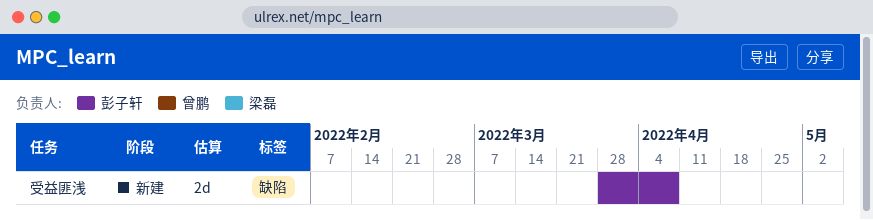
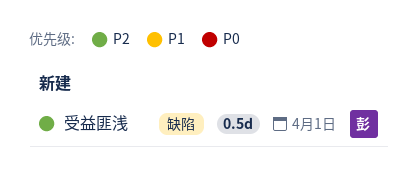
受益匪浅, estimate: 2d -> 0.5d
受益匪浅, due: Apr 8 -> Apr 1

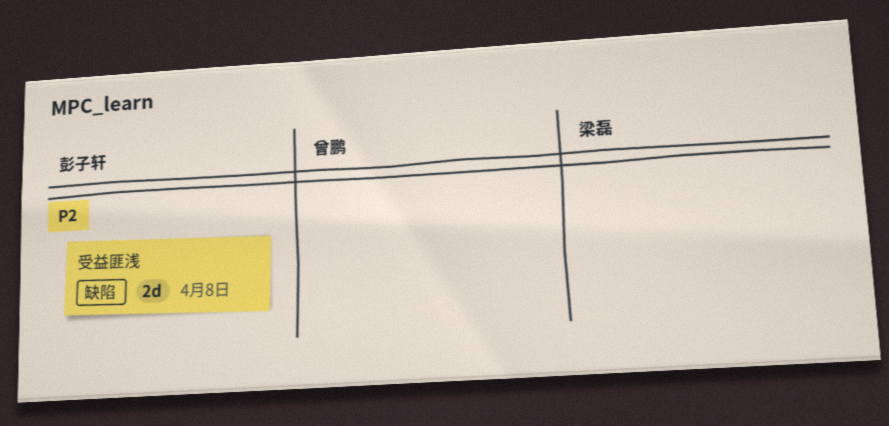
受益匪浅, estimate: 0.5d -> 2d
受益匪浅, due: Apr 1 -> Apr 8

